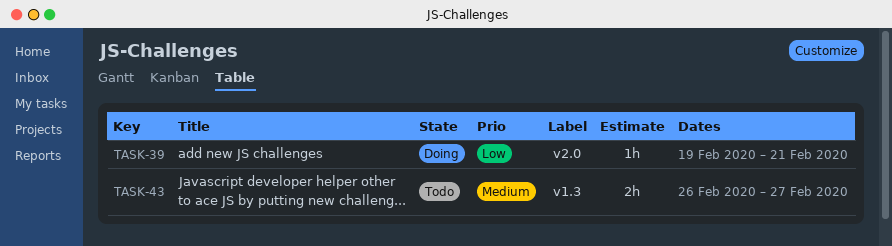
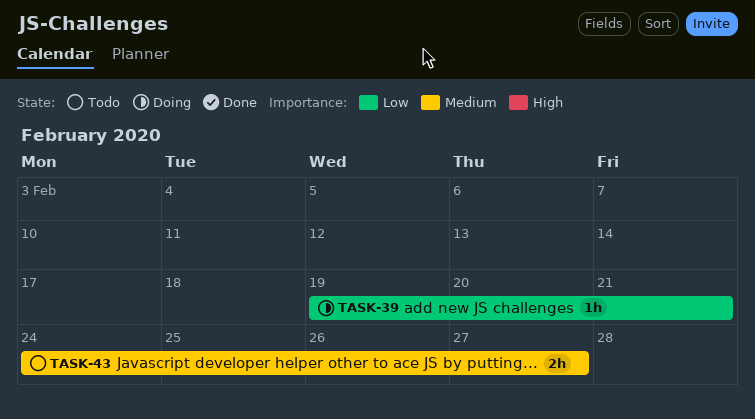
TASK-43, start: Feb 26 -> Feb 24

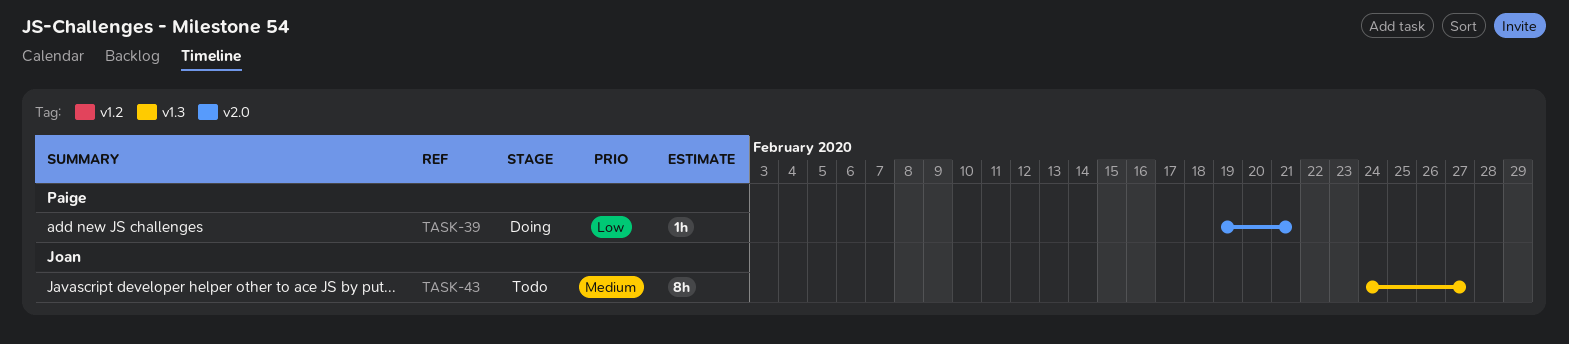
TASK-43, estimate: 2h -> 8h

